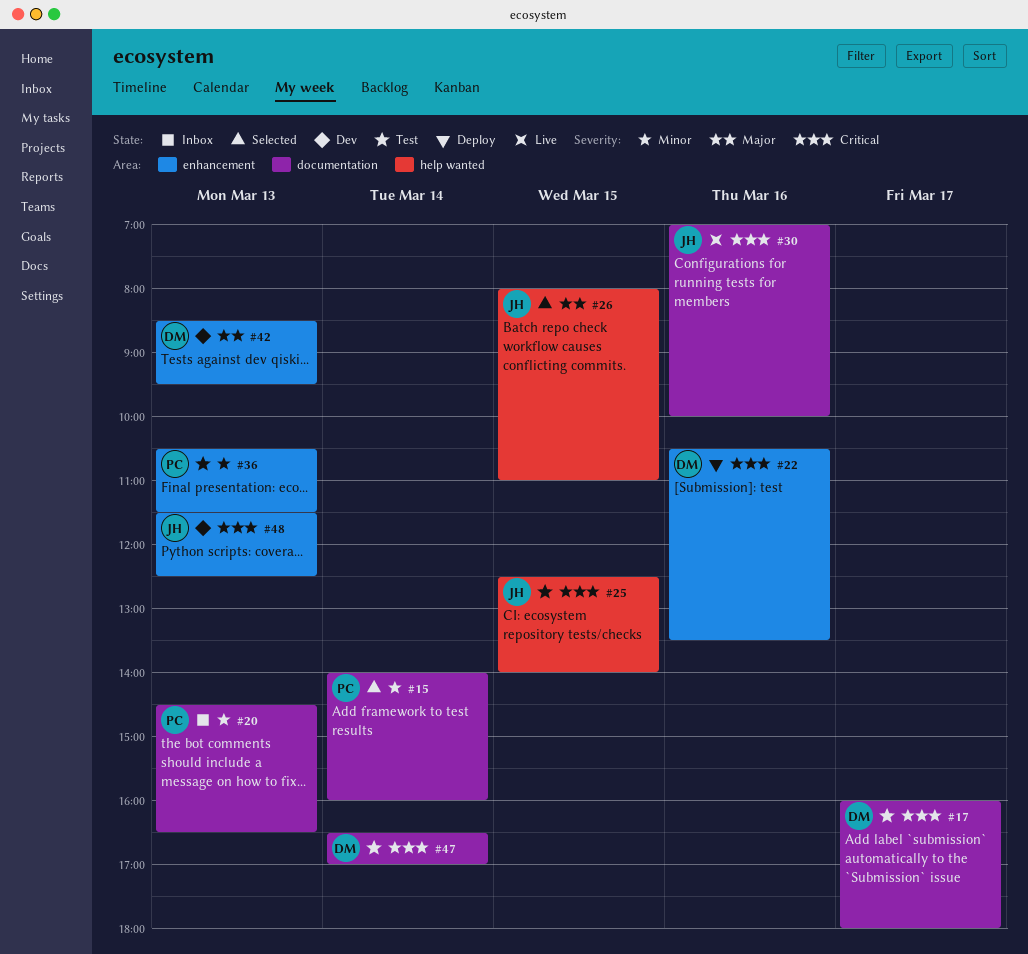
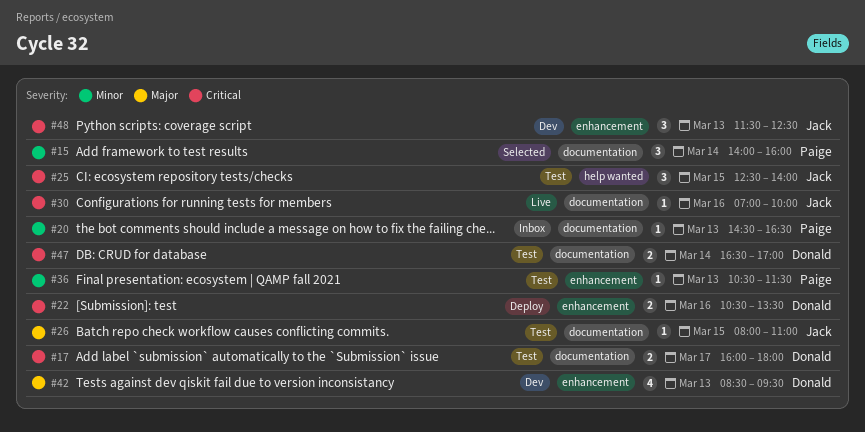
#26, status: Selected -> Test
#26, label: help wanted -> documentation

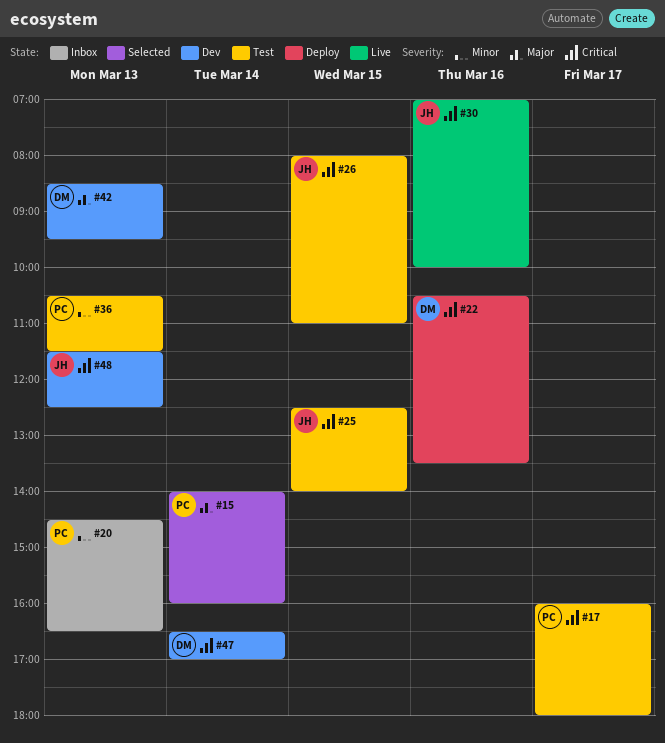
#15, priority: Minor -> Major
#17, owner: Donald -> Paige
#26, priority: Major -> Critical
#47, status: Test -> Dev

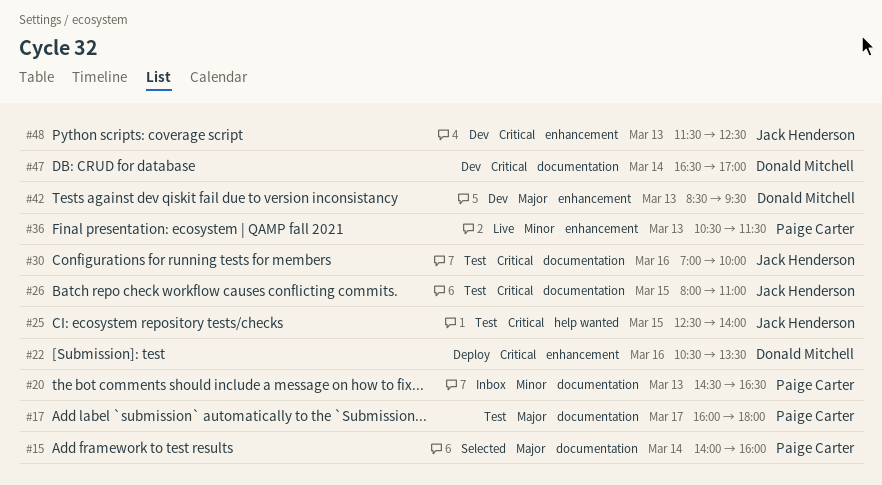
#17, priority: Critical -> Major
#30, status: Live -> Test
#36, status: Test -> Live

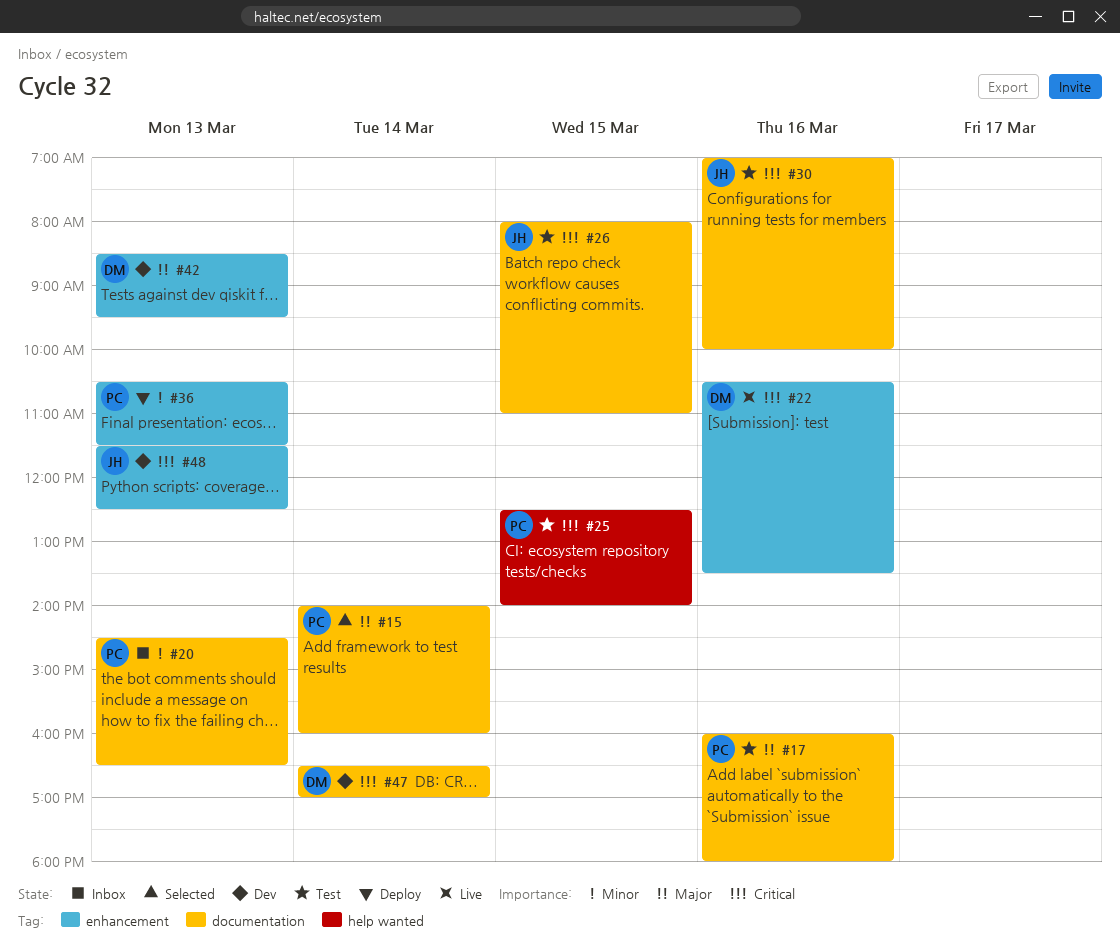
#17, day: Mar 17 -> Mar 16
#22, status: Deploy -> Live
#25, owner: Jack Henderson -> Paige Carter
#36, status: Live -> Deploy

